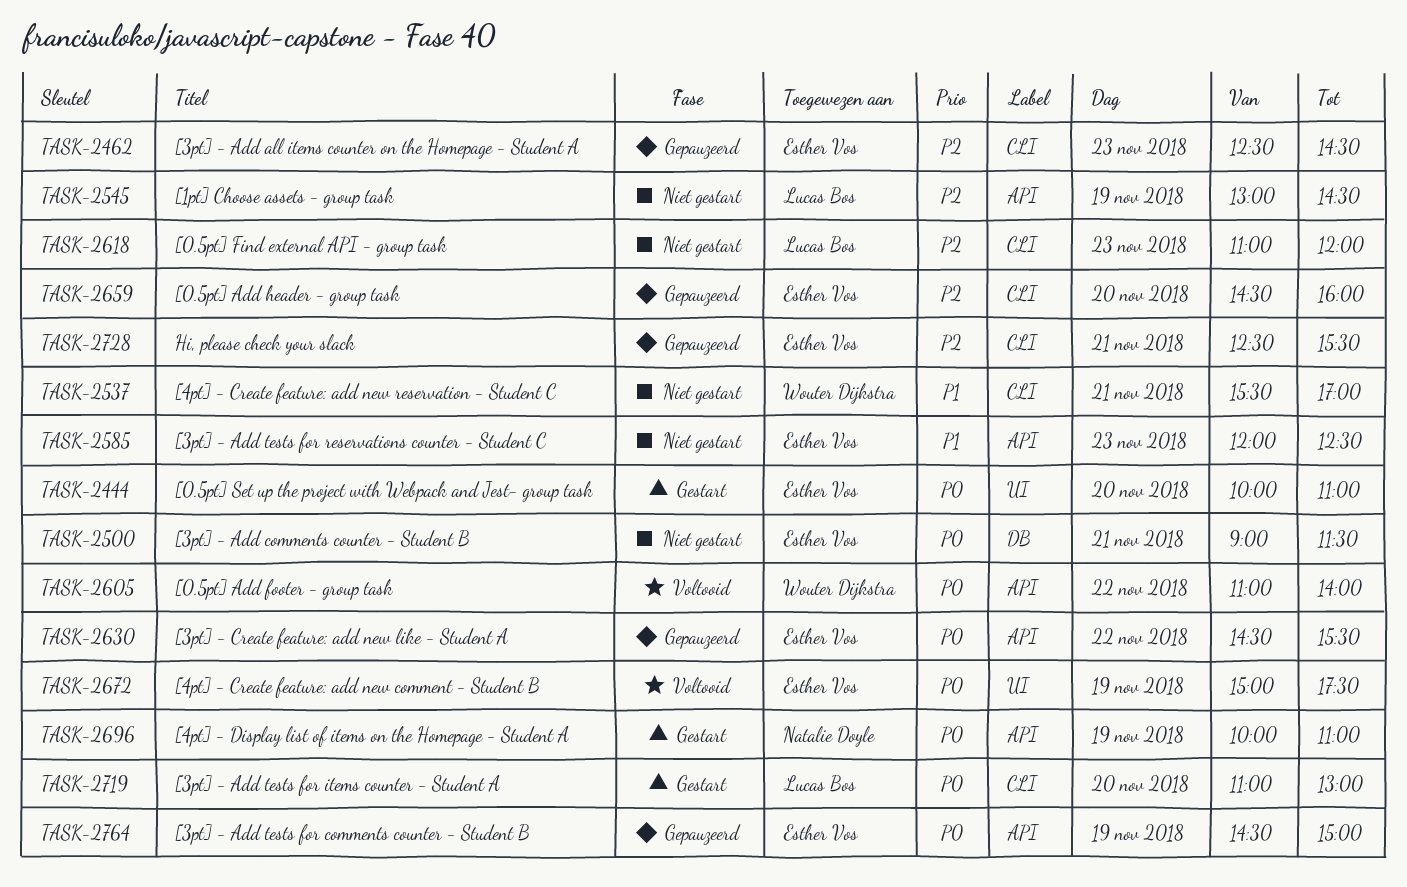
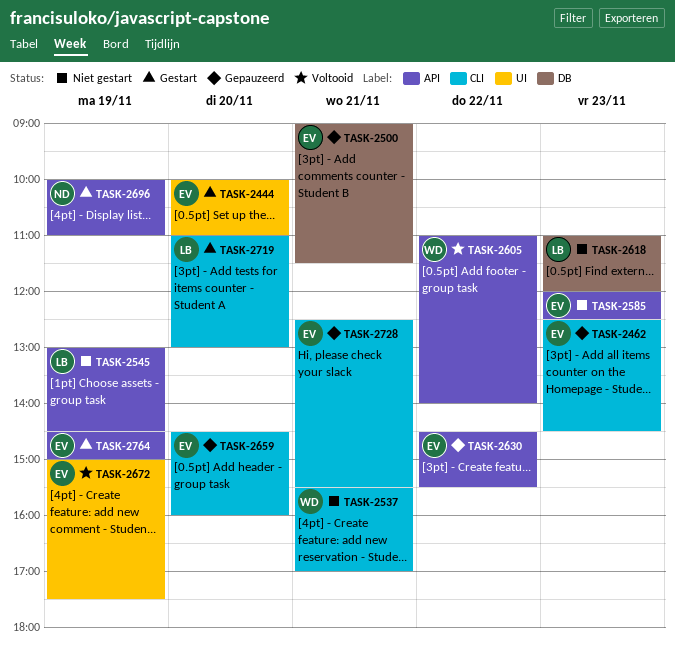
TASK-2500, status: Niet gestart -> Gepauzeerd
TASK-2618, label: CLI -> DB
TASK-2764, status: Gepauzeerd -> Gestart

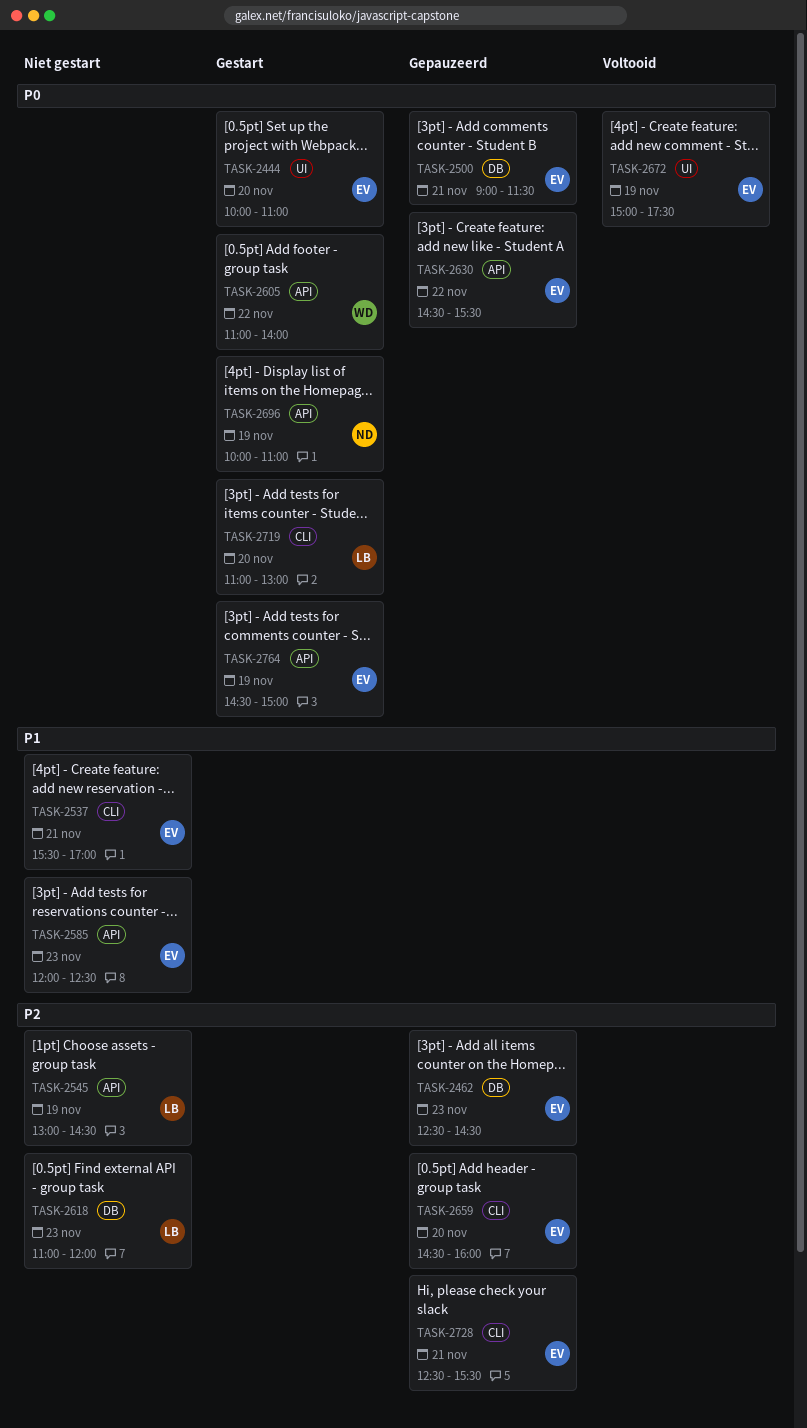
TASK-2462, label: CLI -> DB
TASK-2537, owner: WD -> EV
TASK-2605, status: Voltooid -> Gestart

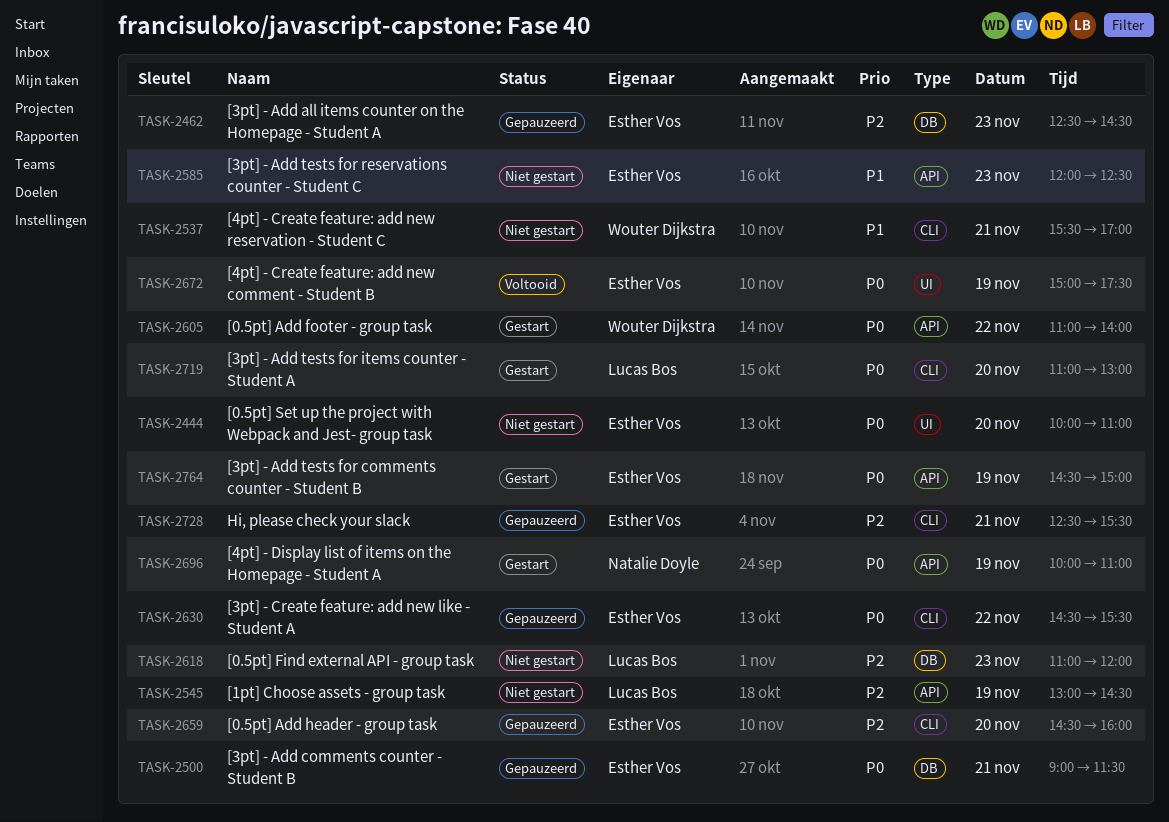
TASK-2444, status: Gestart -> Niet gestart
TASK-2537, owner: Esther Vos -> Wouter Dijkstra
TASK-2630, label: API -> CLI

